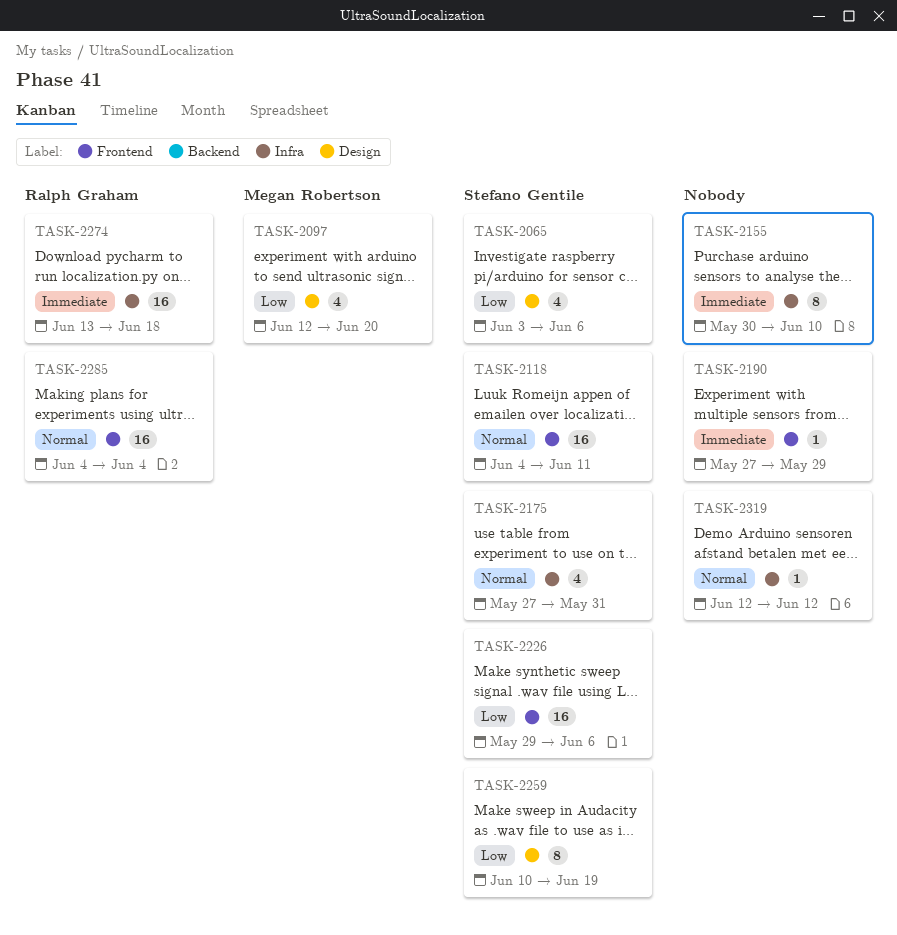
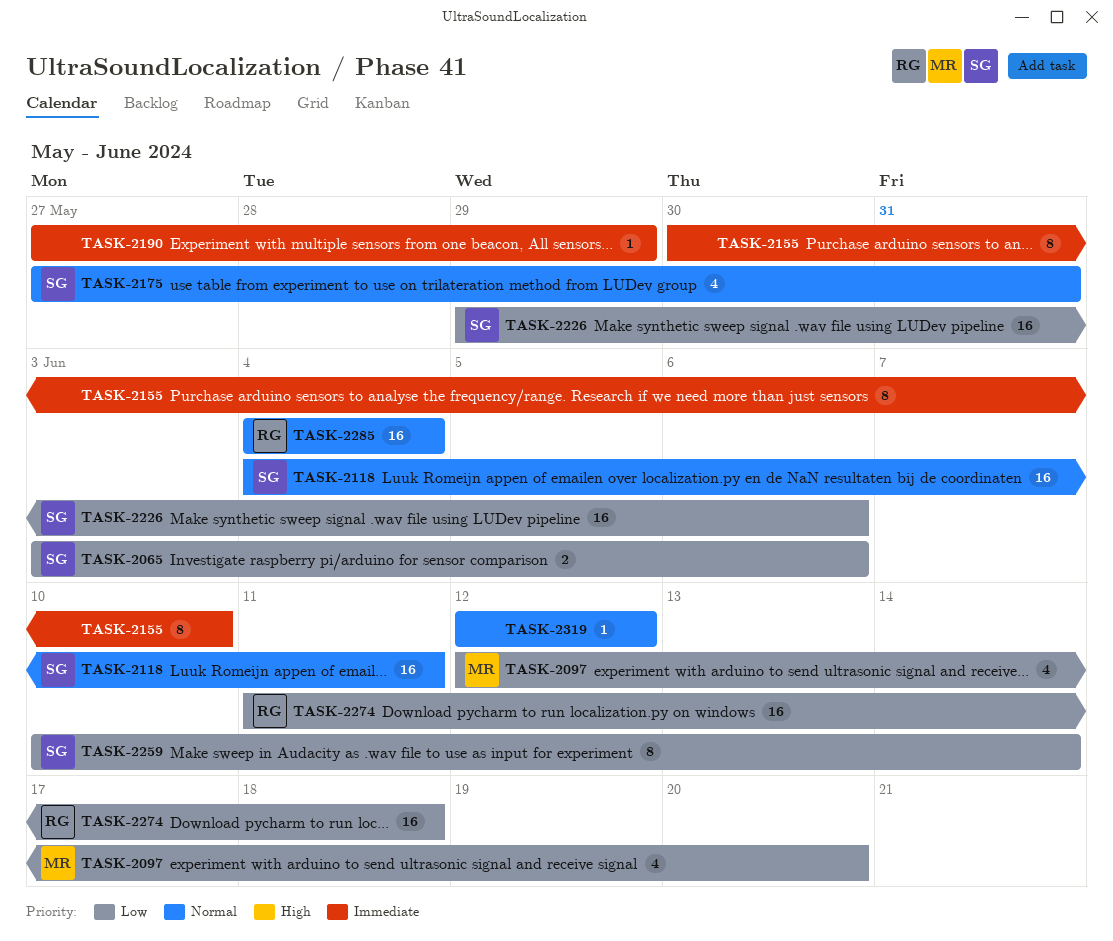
TASK-2065, estimate: 4 -> 2
TASK-2259, due: Jun 19 -> Jun 14
TASK-2274, priority: Immediate -> Low
TASK-2274, start: Jun 13 -> Jun 11

